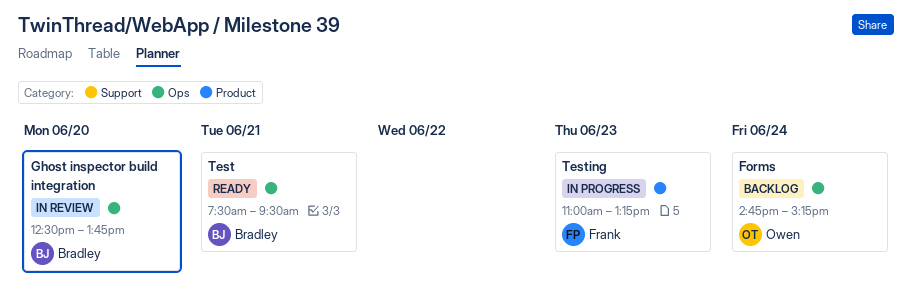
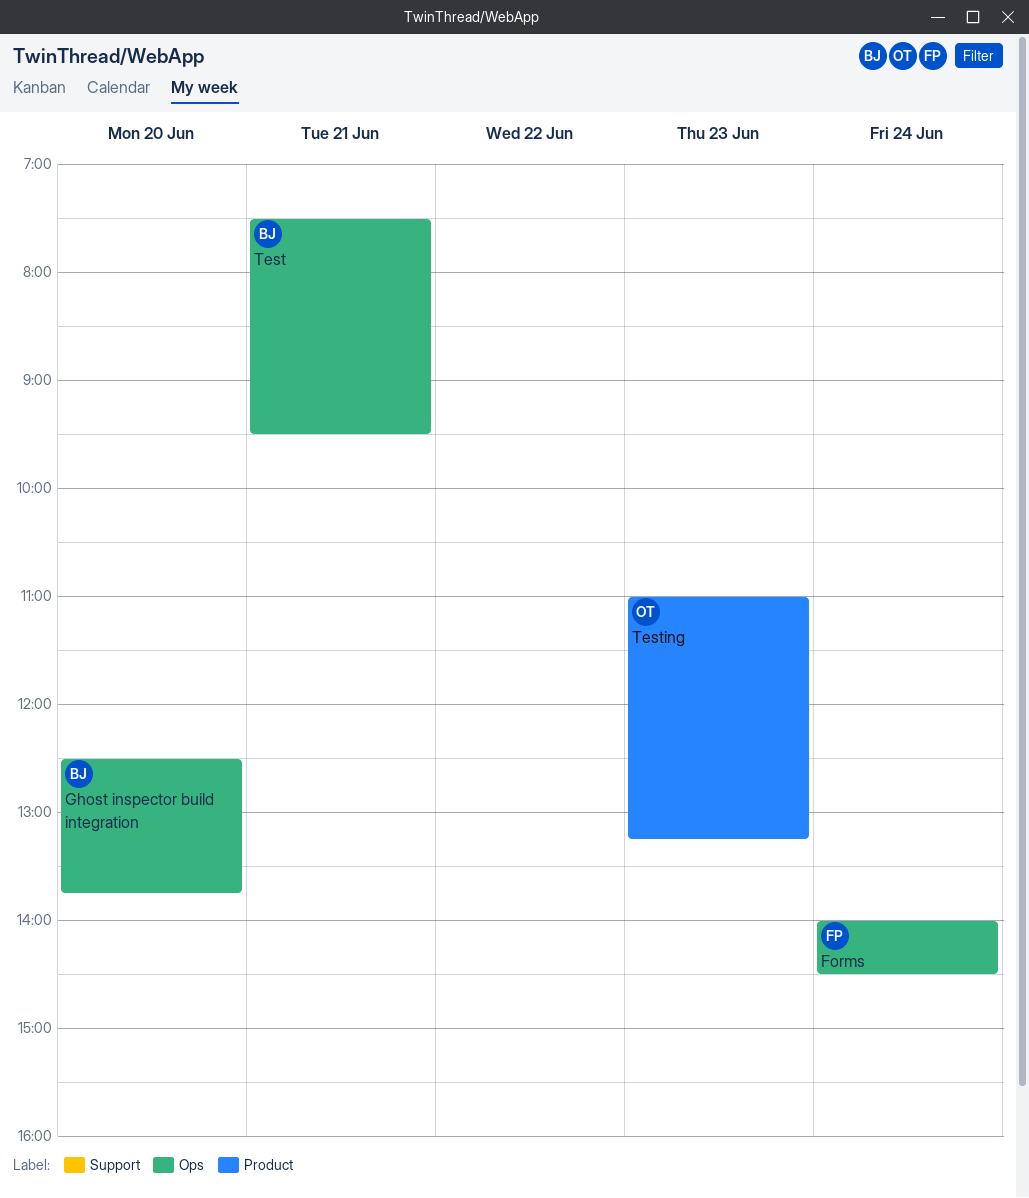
Forms, owner: Owen -> Frank
Forms, begins: 14:45 -> 14:00
Forms, ends: 15:15 -> 14:30
Testing, owner: Frank -> Owen

